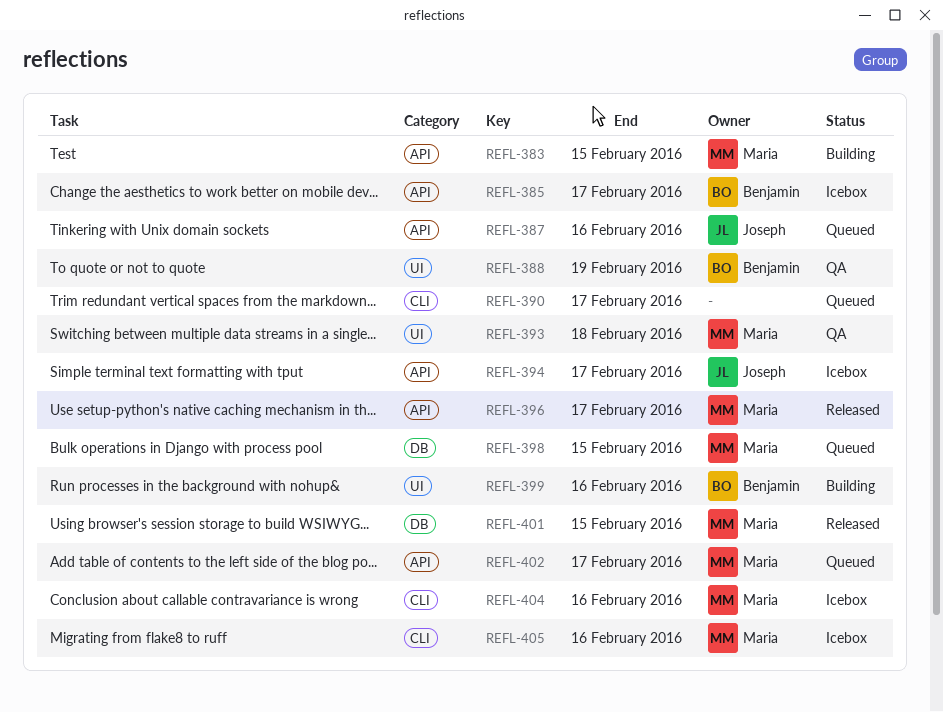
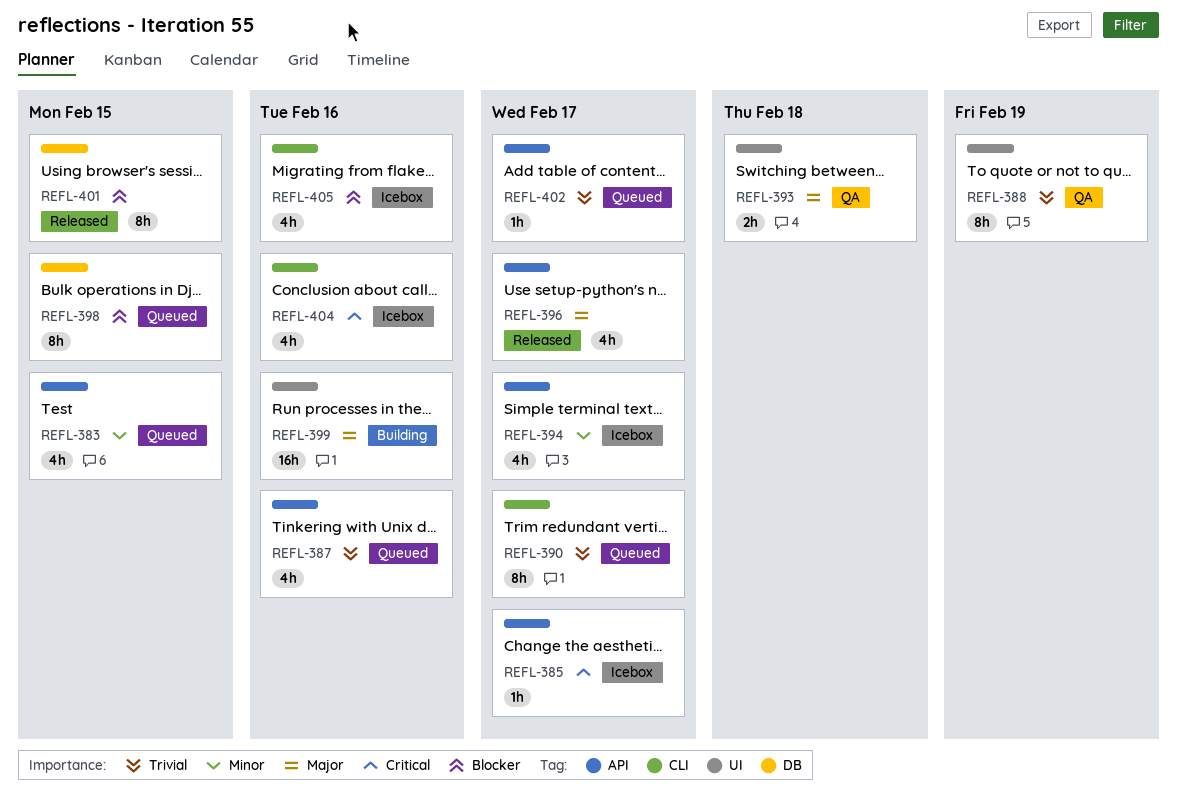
REFL-383, status: Building -> Queued

